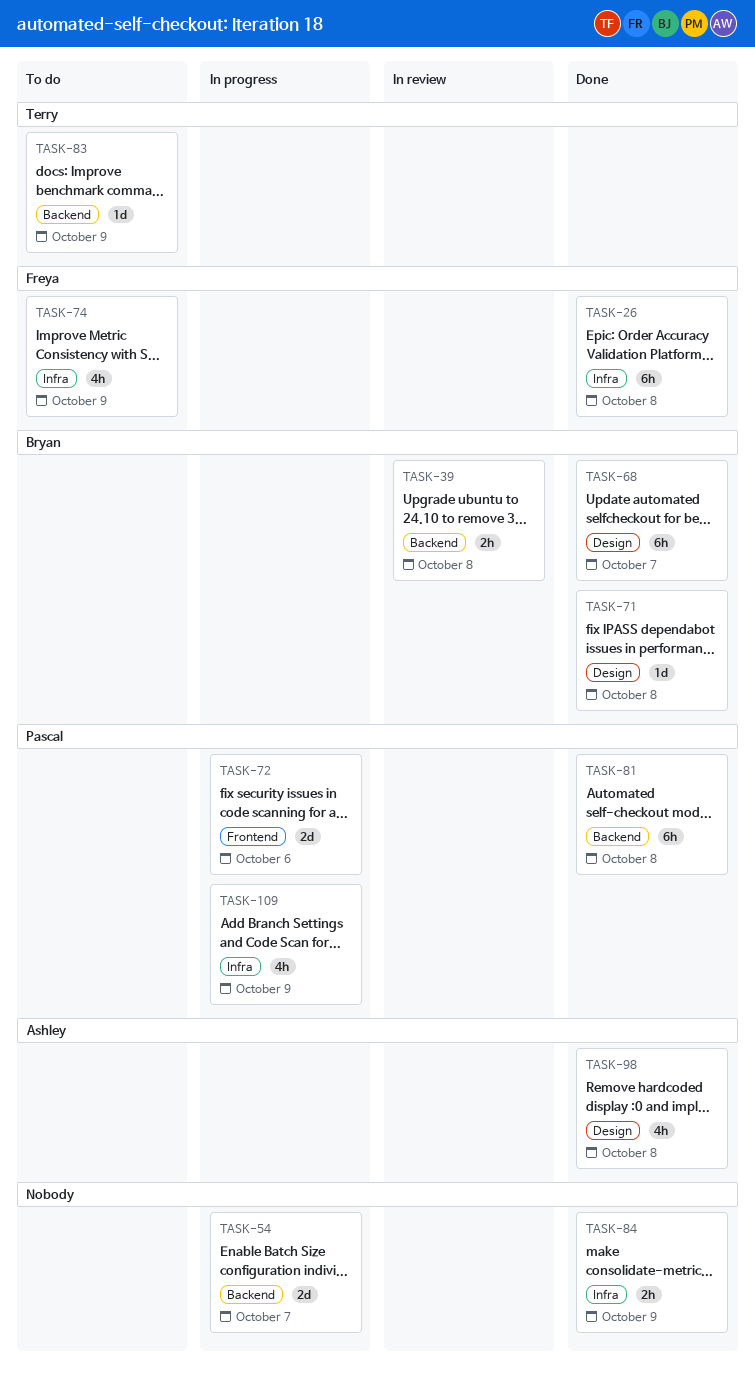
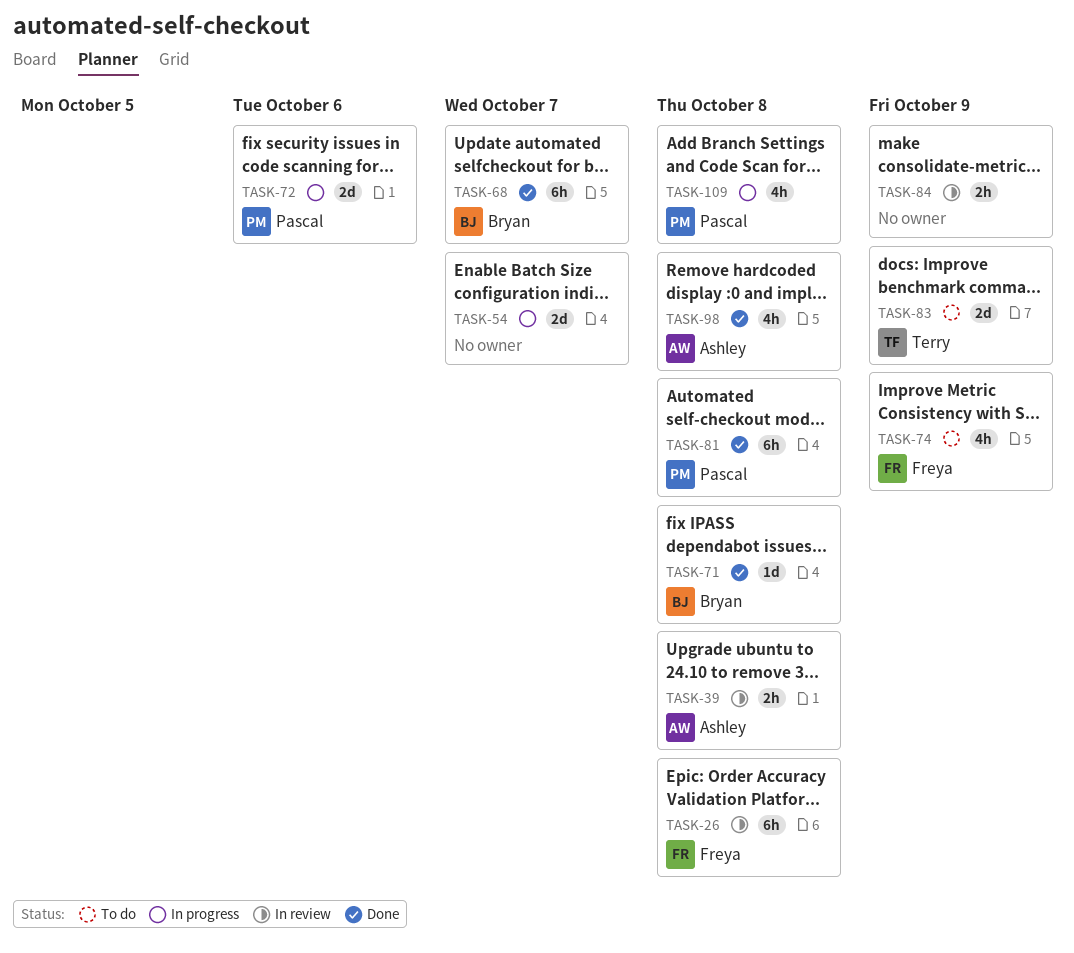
TASK-26, status: Done -> In review
TASK-39, owner: Bryan -> Ashley
TASK-83, estimate: 1d -> 2d
TASK-84, status: Done -> In review
TASK-109, due: Oct 9 -> Oct 8

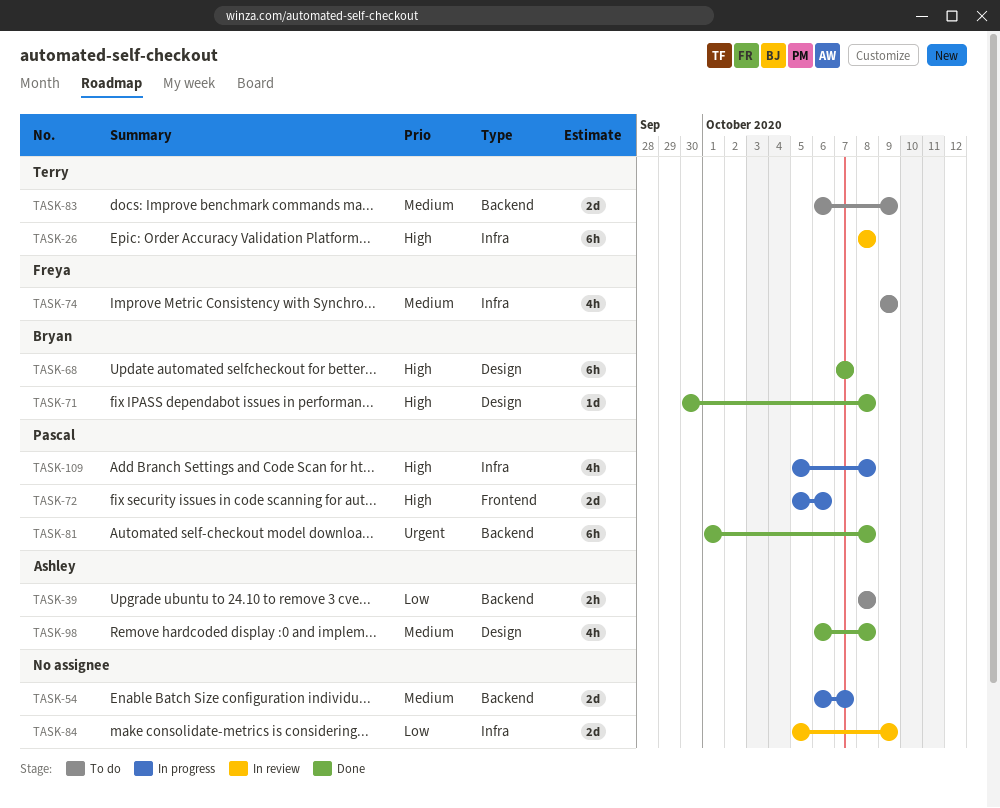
TASK-26, owner: Freya -> Terry
TASK-39, status: In review -> To do
TASK-84, estimate: 2h -> 2d

